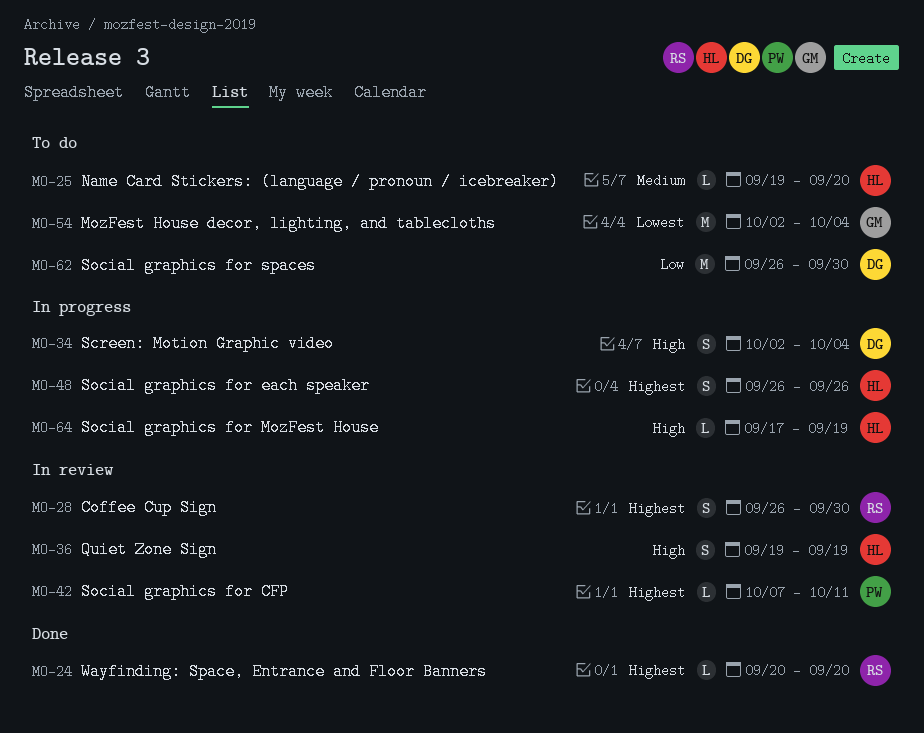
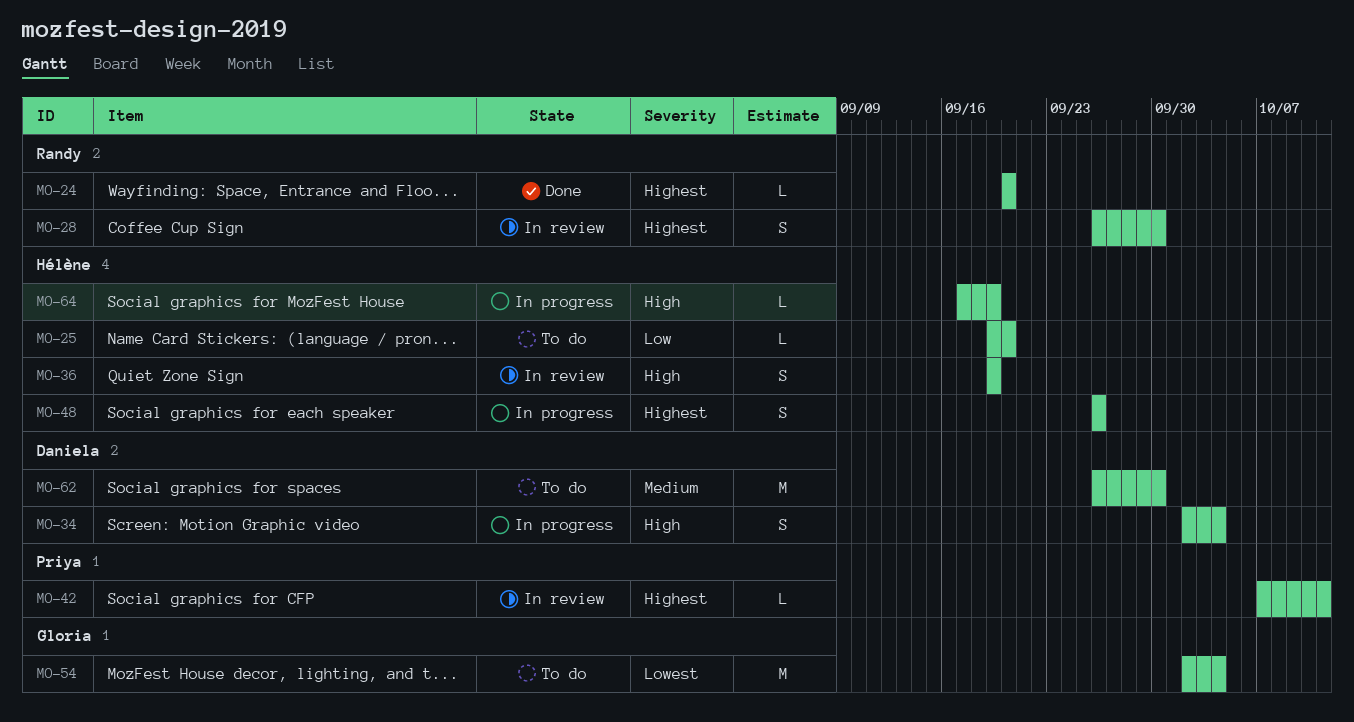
MO-25, priority: Medium -> Low
MO-62, priority: Low -> Medium

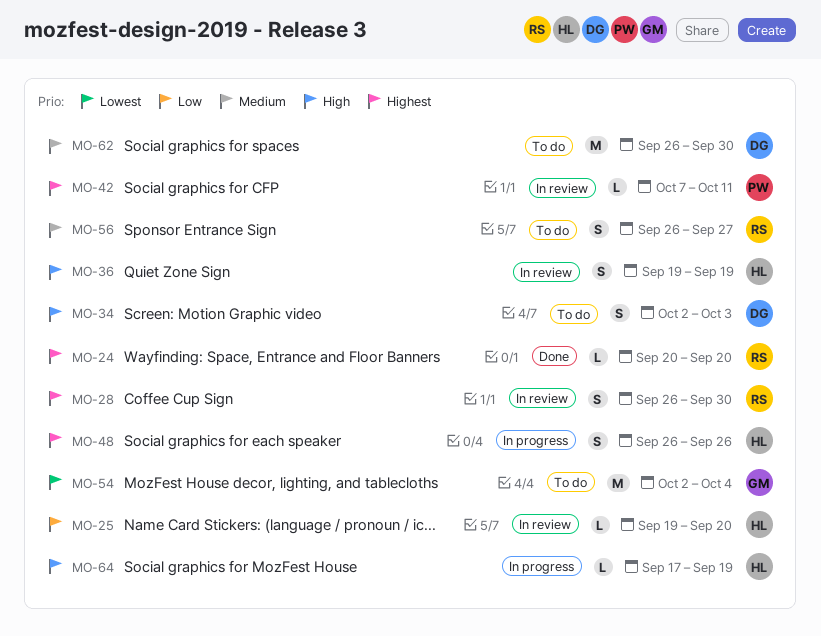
MO-25, status: To do -> In review
MO-34, status: In progress -> To do
MO-34, due: Oct 4 -> Oct 3
MO-56: none -> present

